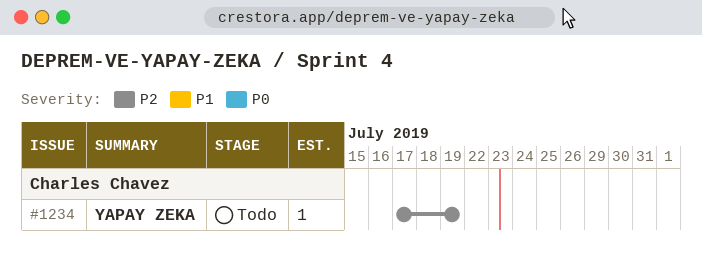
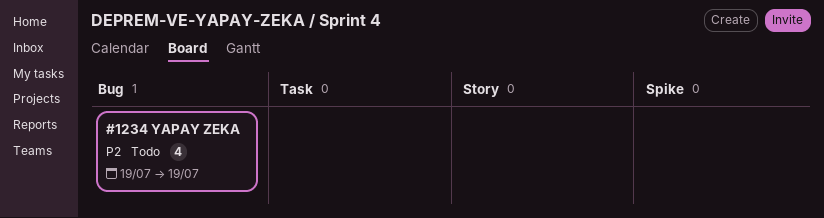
#1234, estimate: 1 -> 4
#1234, start: Jul 17 -> Jul 19

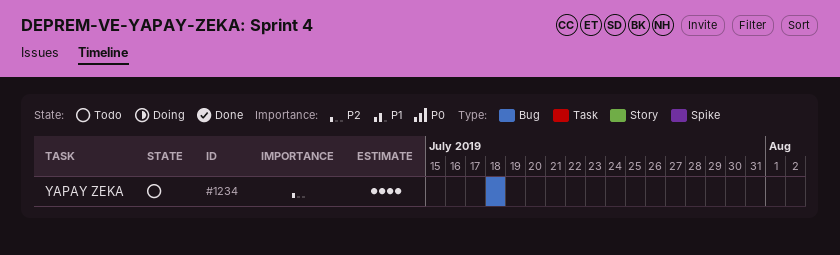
#1234, start: Jul 19 -> Jul 18
#1234, due: Jul 19 -> Jul 18

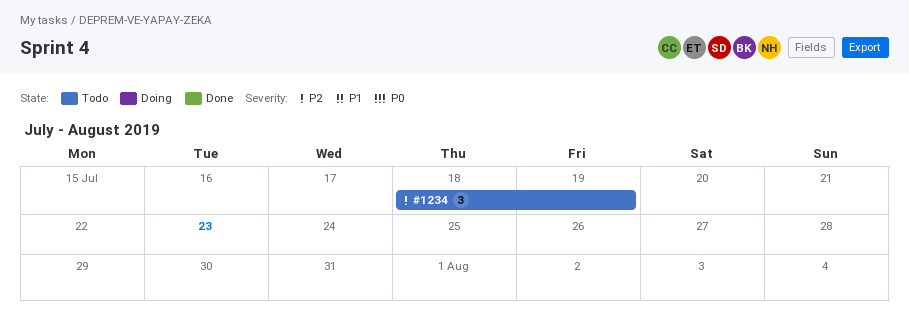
#1234, estimate: 4 -> 3
#1234, due: Jul 18 -> Jul 19

